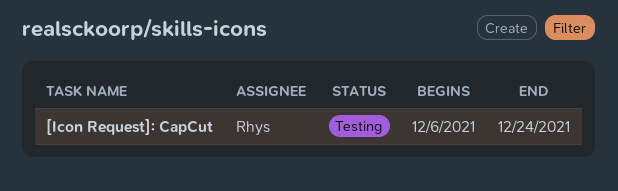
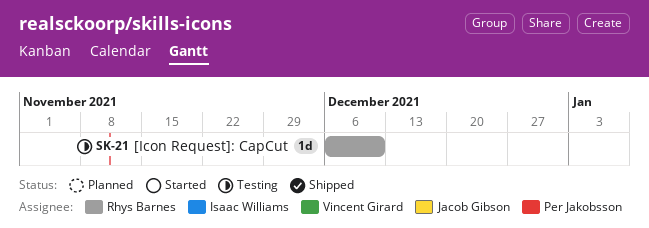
[Icon Request]: CapCut, due: Dec 24 -> Dec 10

